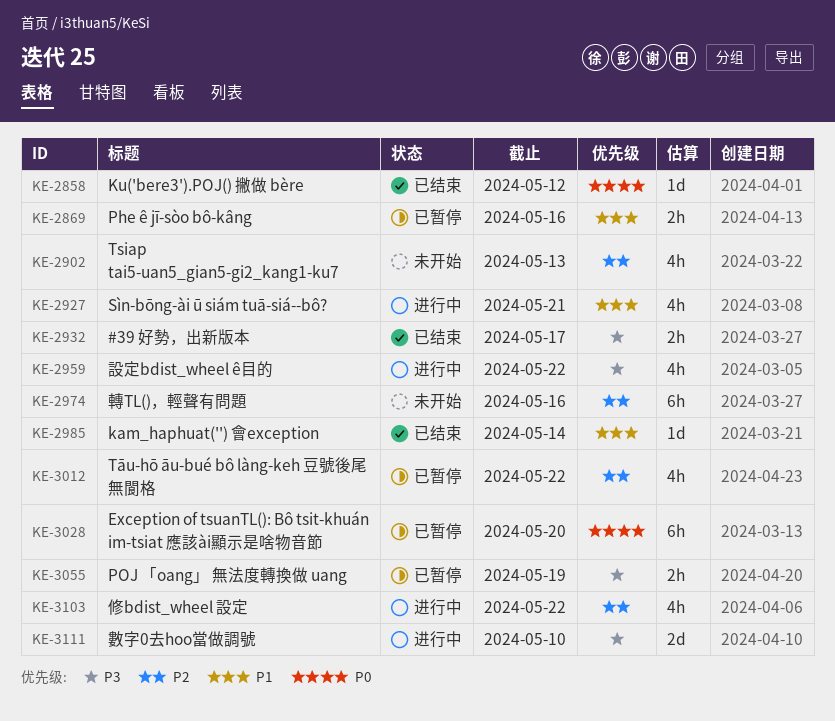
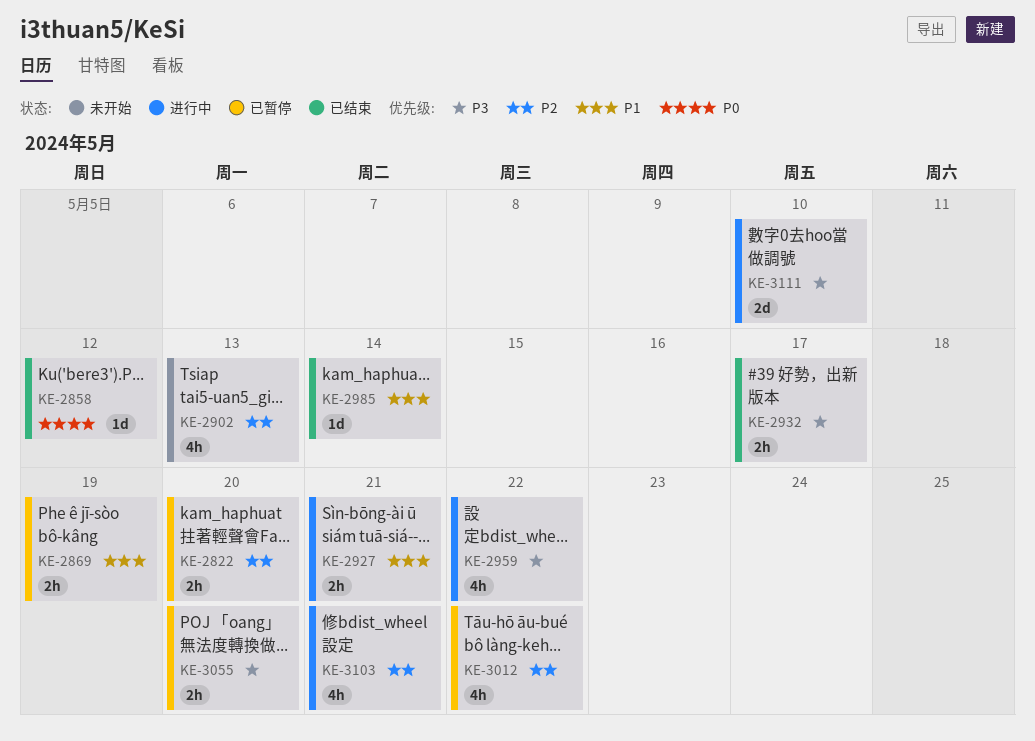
KE-2822: none -> present
KE-2869, due: May 16 -> May 19
KE-2927, estimate: 4h -> 2h
KE-2974: present -> none
KE-3028: present -> none
KE-3055, due: May 19 -> May 20
KE-3103, due: May 22 -> May 21

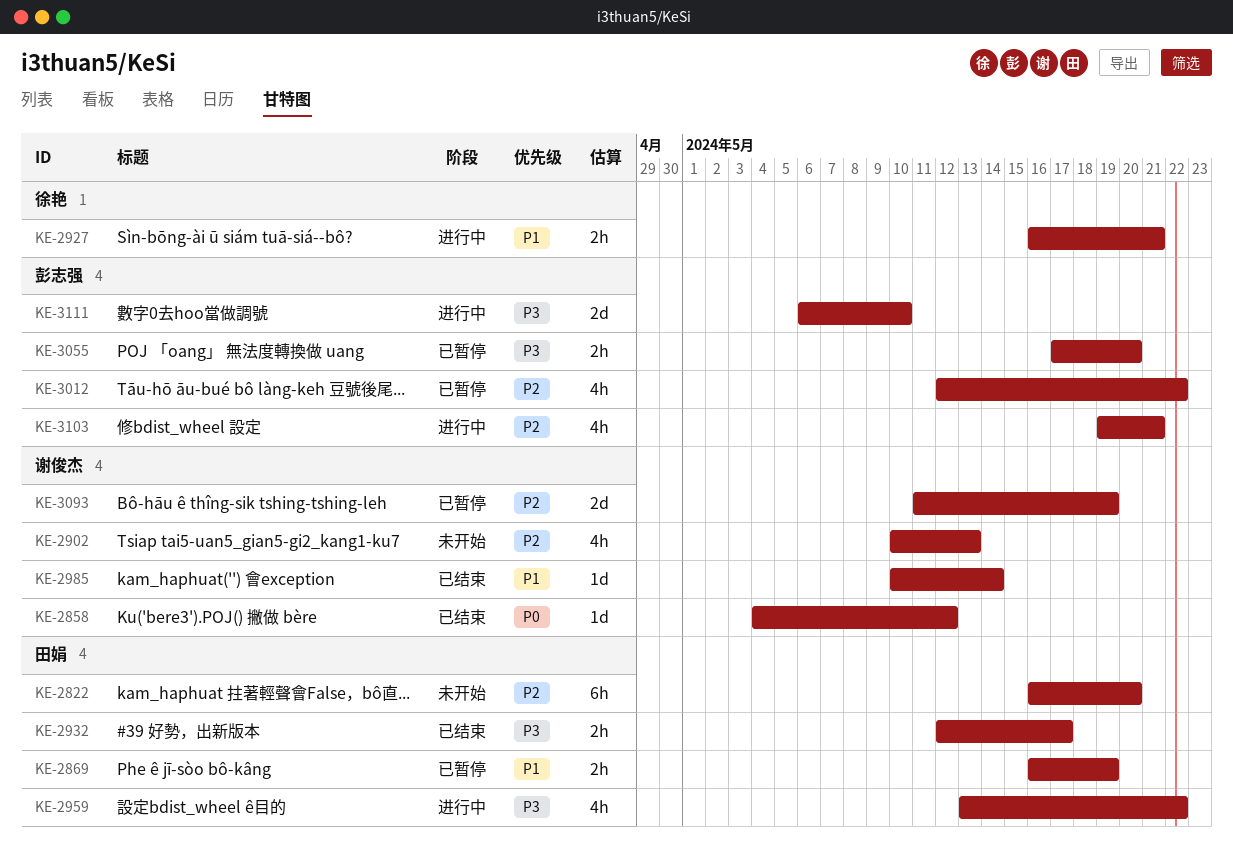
KE-2822, status: 已暂停 -> 未开始
KE-2822, estimate: 2h -> 6h
KE-3093: none -> present

